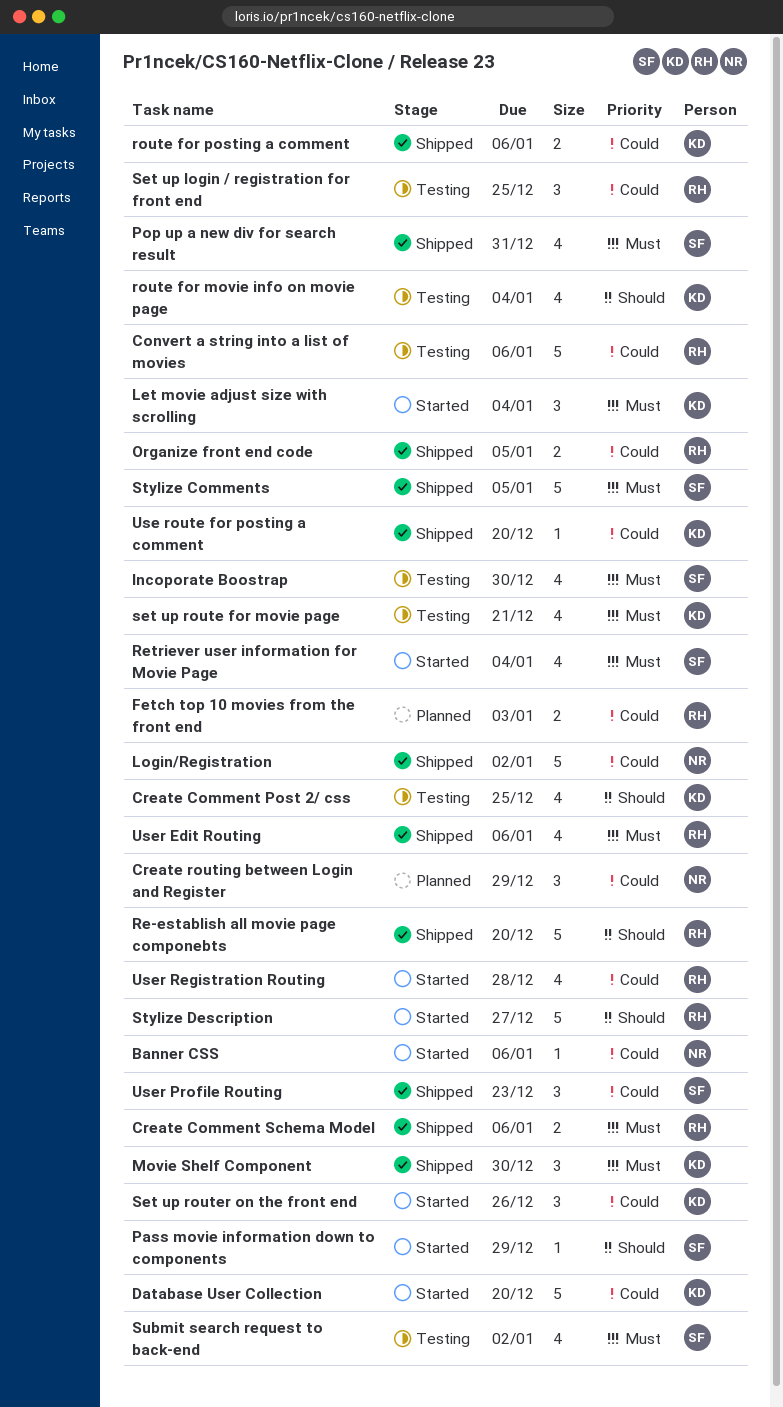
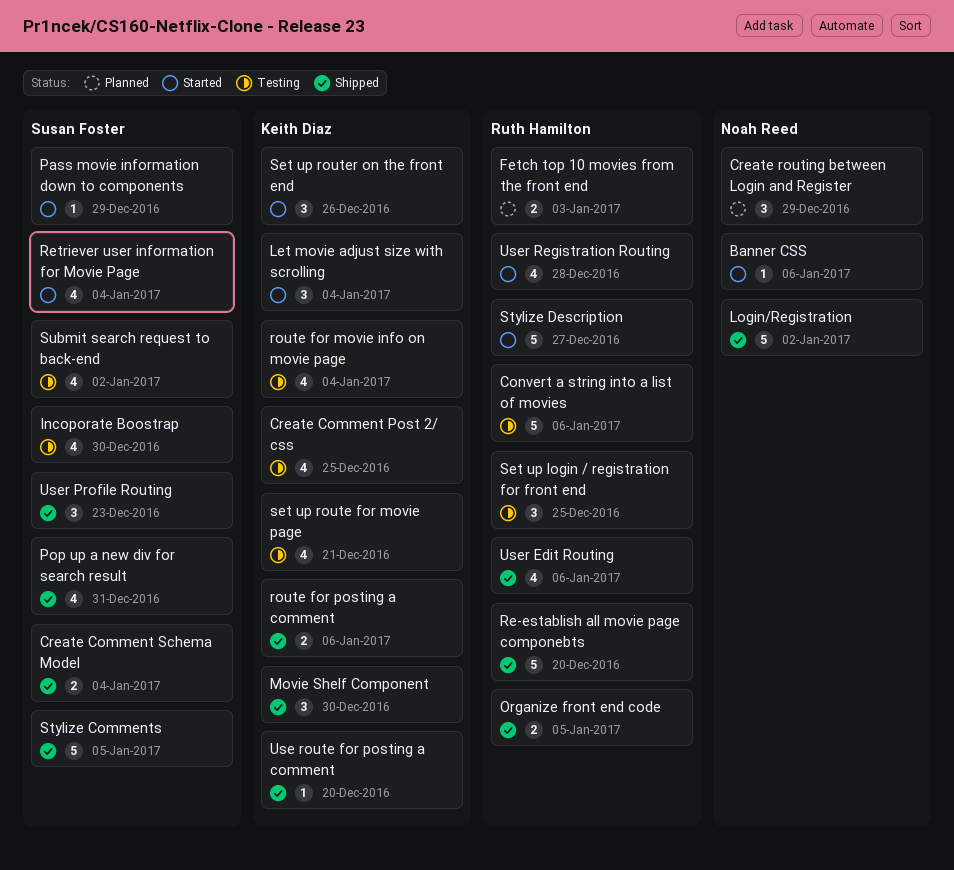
Create Comment Schema Model, owner: Ruth Hamilton -> Susan Foster
Create Comment Schema Model, due: Jan 6 -> Jan 4
Database User Collection: present -> none

